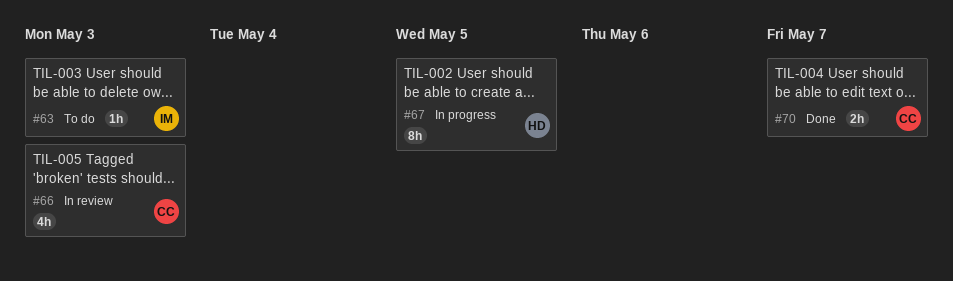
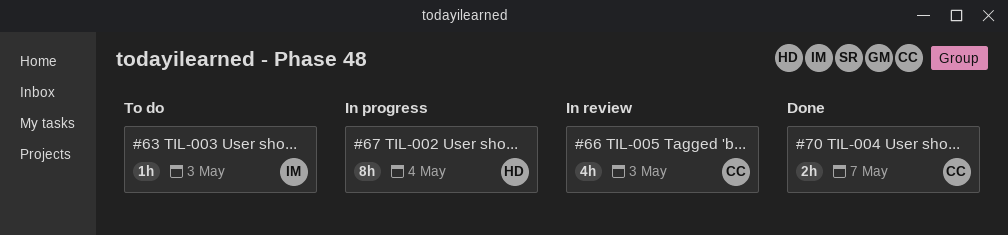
#67, due: May 5 -> May 4

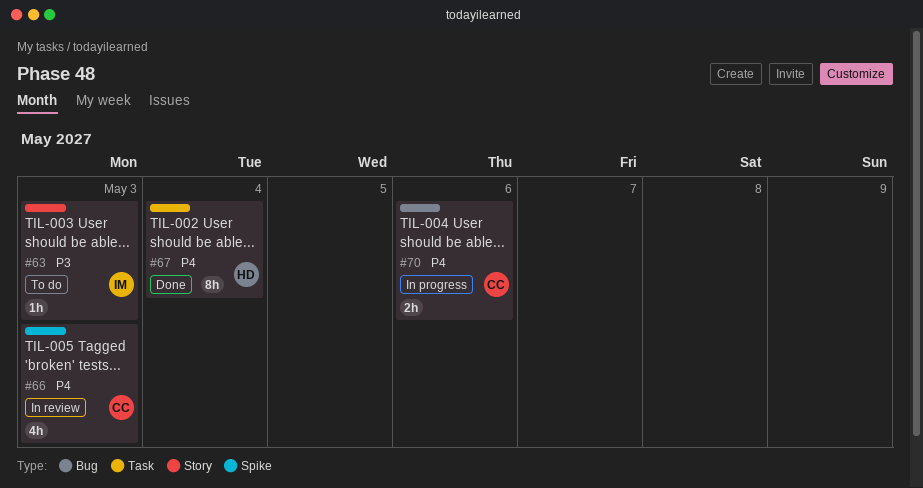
#67, status: In progress -> Done
#70, status: Done -> In progress
#70, due: May 7 -> May 6

